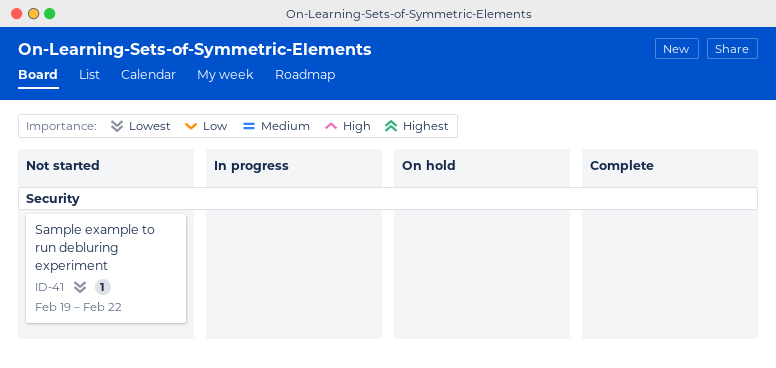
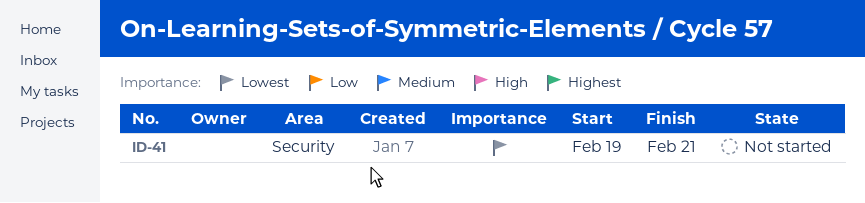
ID-41, due: Feb 22 -> Feb 21

